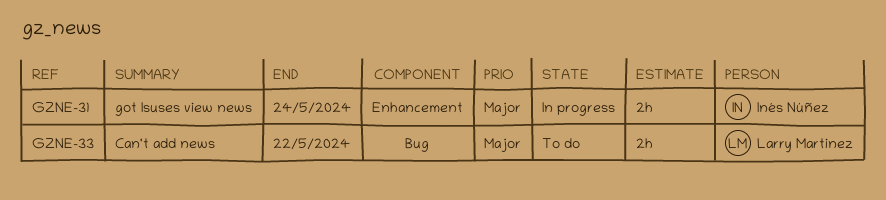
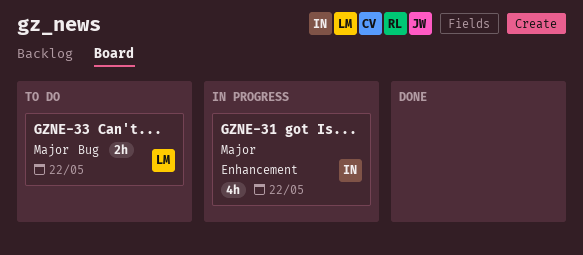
GZNE-31, estimate: 2h -> 4h
GZNE-31, due: May 24 -> May 22

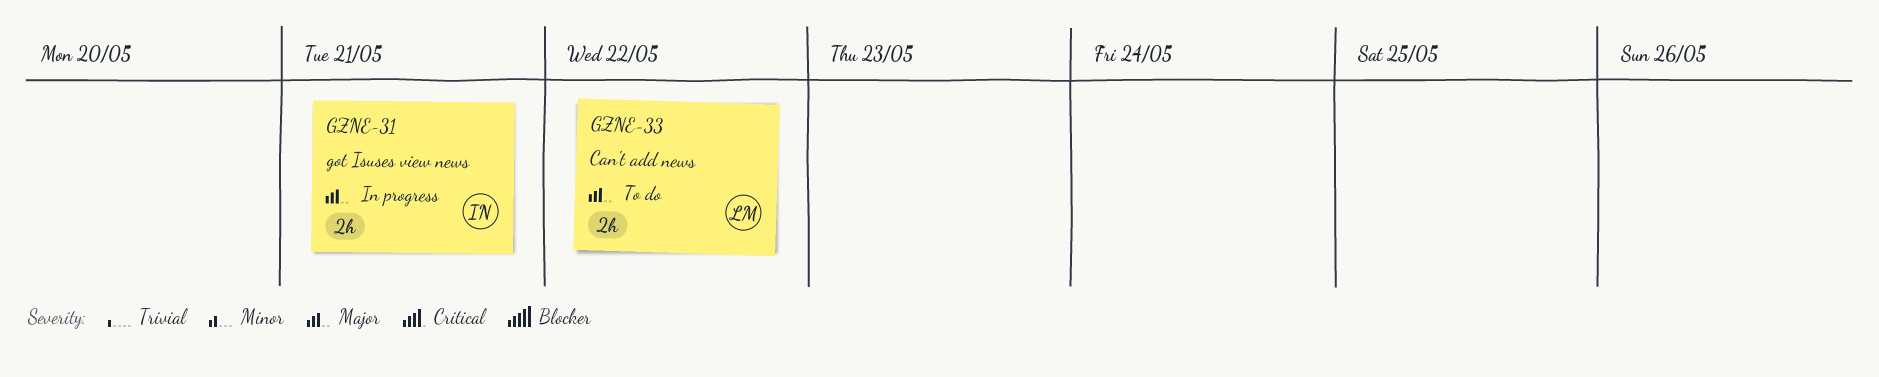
GZNE-31, estimate: 4h -> 2h
GZNE-31, due: May 22 -> May 21

